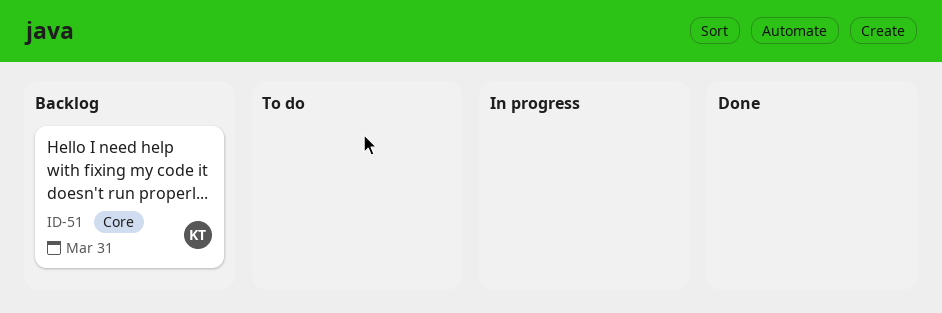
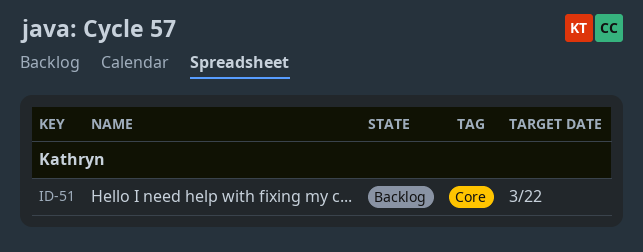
ID-51, due: Mar 31 -> Mar 22

